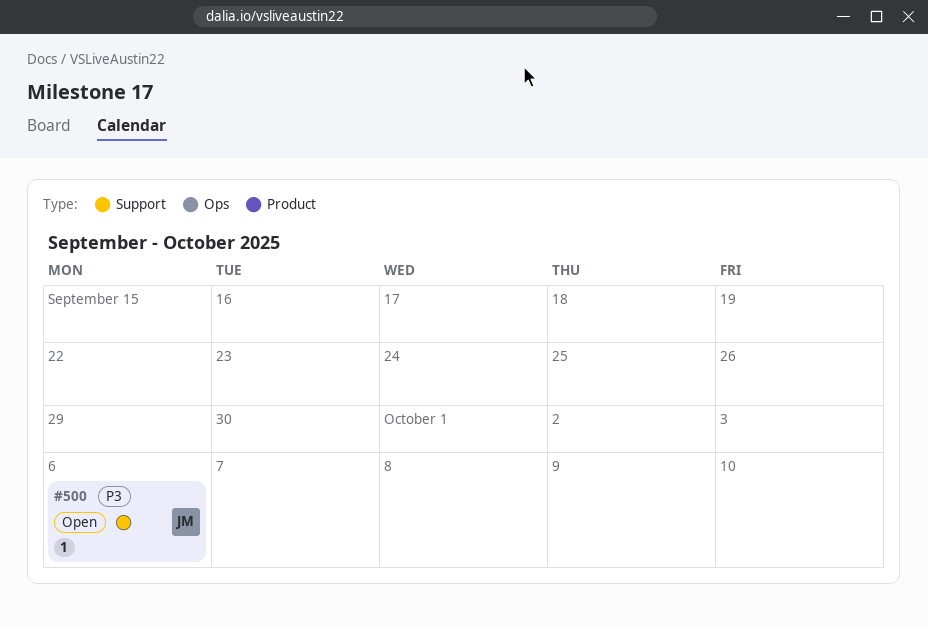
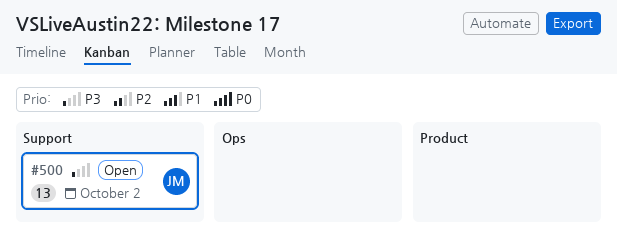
#500, estimate: 1 -> 13
#500, due: Oct 6 -> Oct 2

